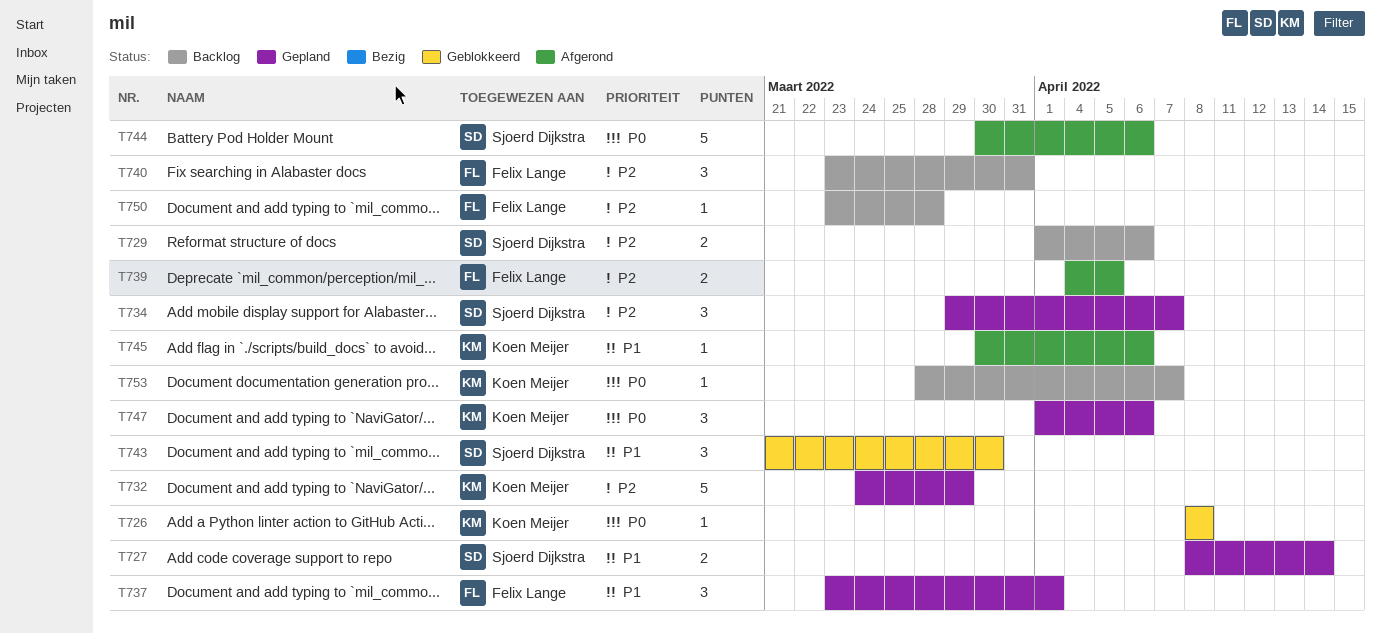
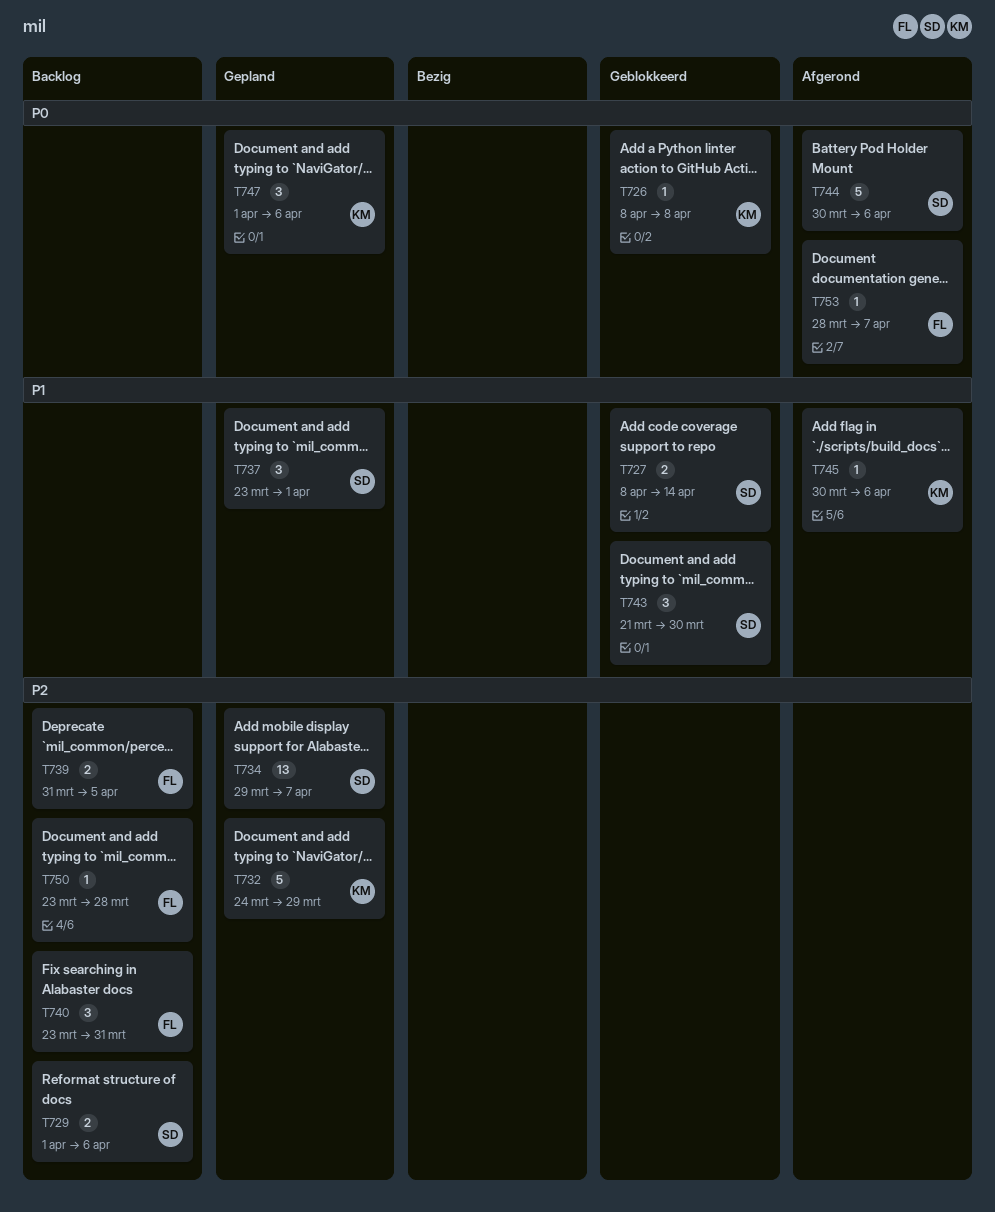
T727, status: Gepland -> Geblokkeerd
T734, estimate: 3 -> 13
T737, owner: Felix Lange -> Sjoerd Dijkstra
T739, status: Afgerond -> Backlog
T739, start: Apr 4 -> Mar 31
T753, status: Backlog -> Afgerond
T753, owner: Koen Meijer -> Felix Lange

